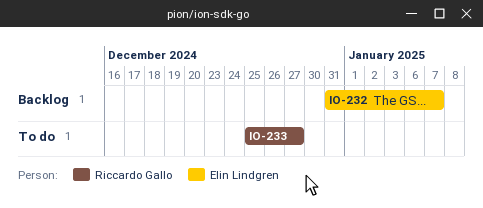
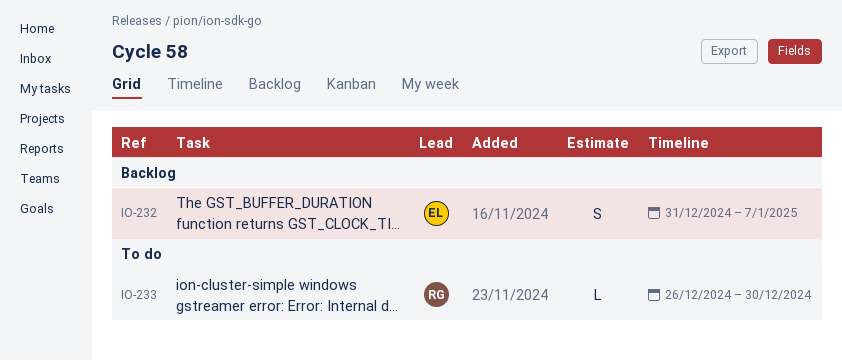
IO-233, start: Dec 25 -> Dec 26
IO-233, due: Dec 27 -> Dec 30

